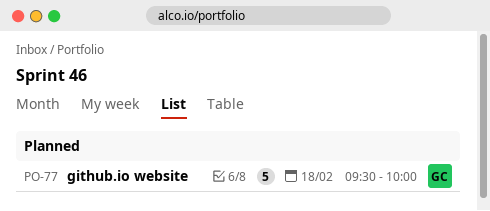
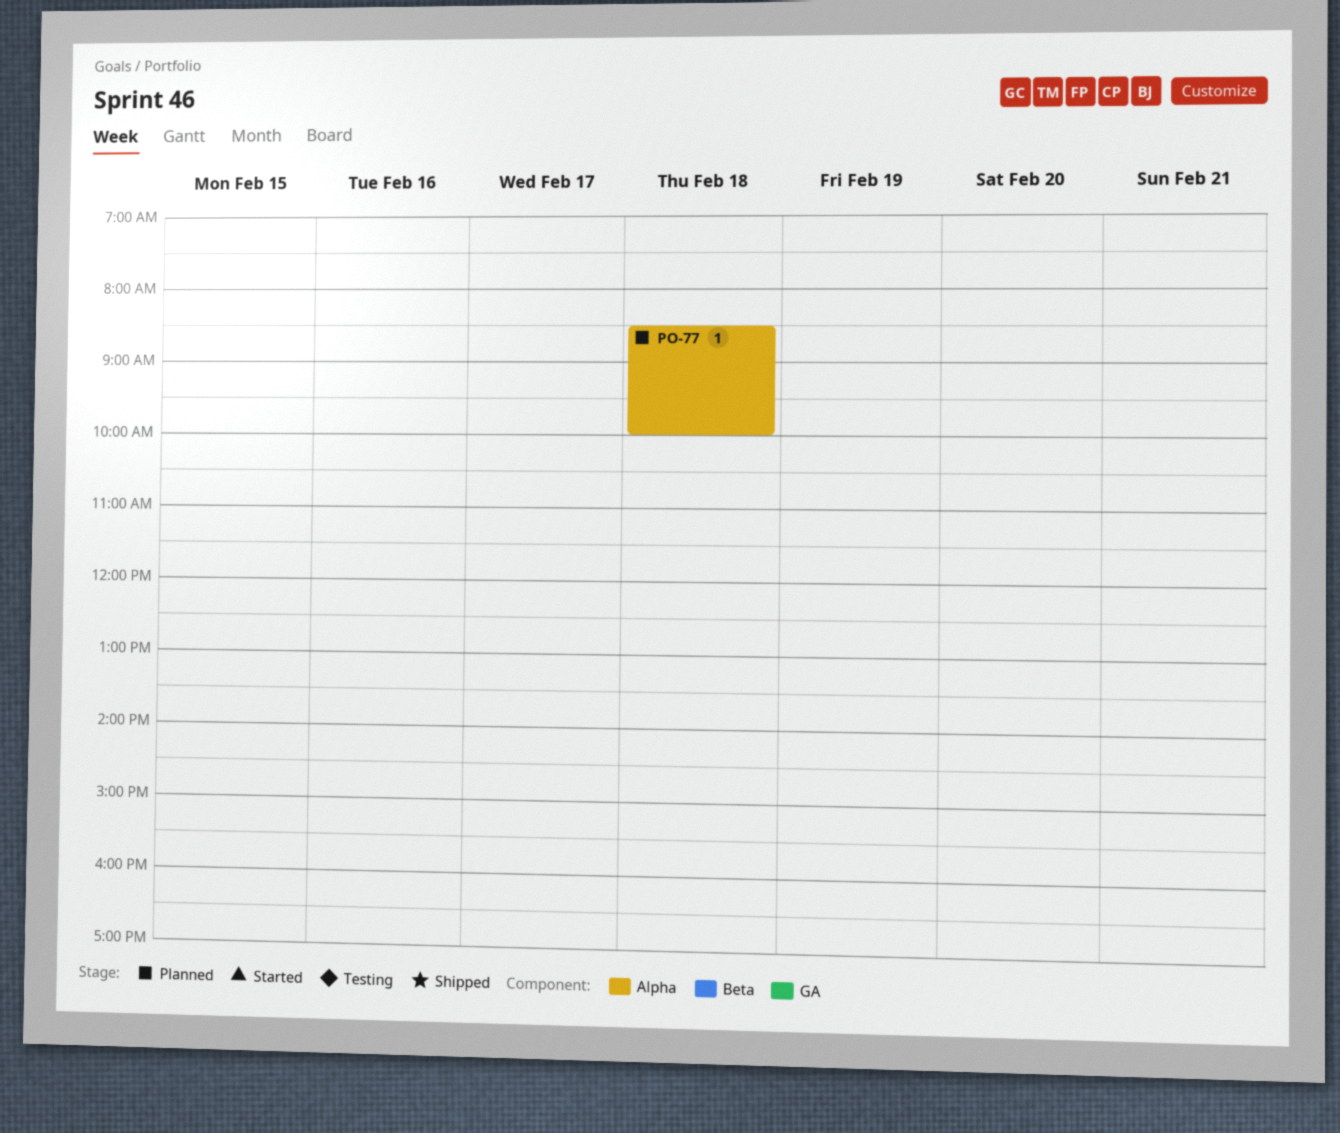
PO-77, estimate: 5 -> 1
PO-77, begins: 09:30 -> 08:30

